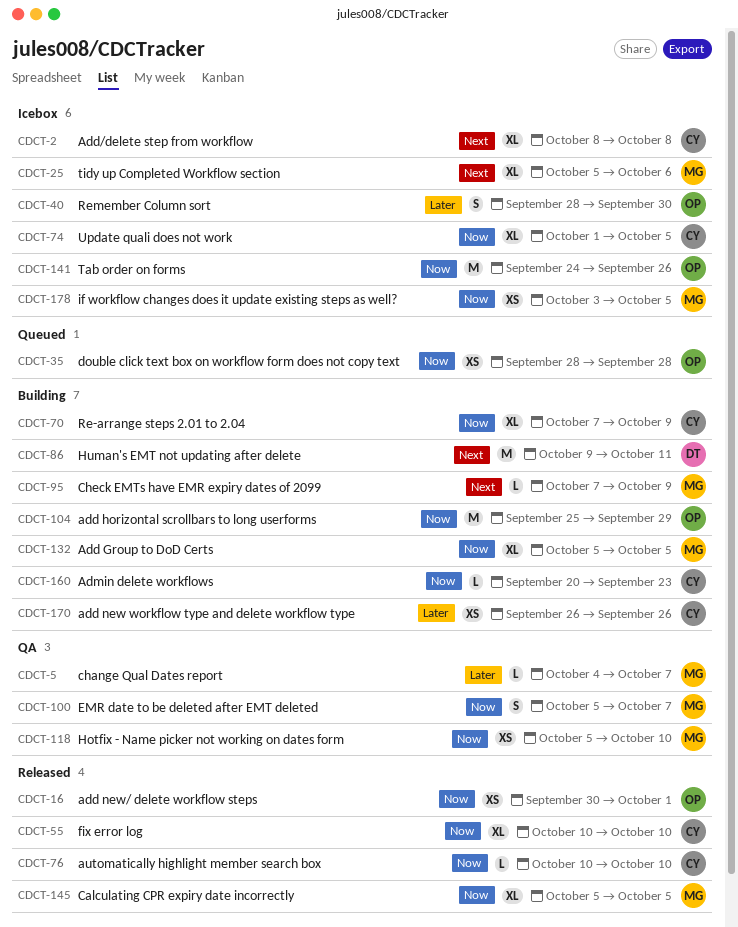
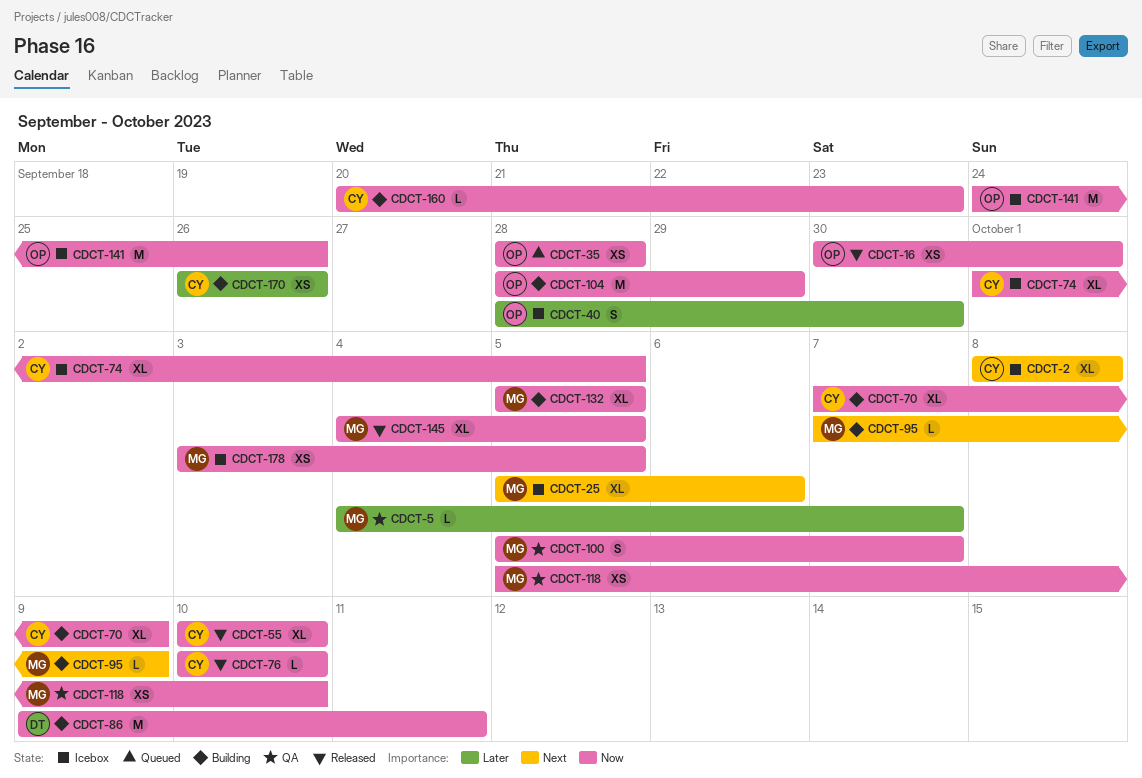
CDCT-86, priority: Next -> Now
CDCT-104, start: Sep 25 -> Sep 28
CDCT-145, start: Oct 5 -> Oct 4

